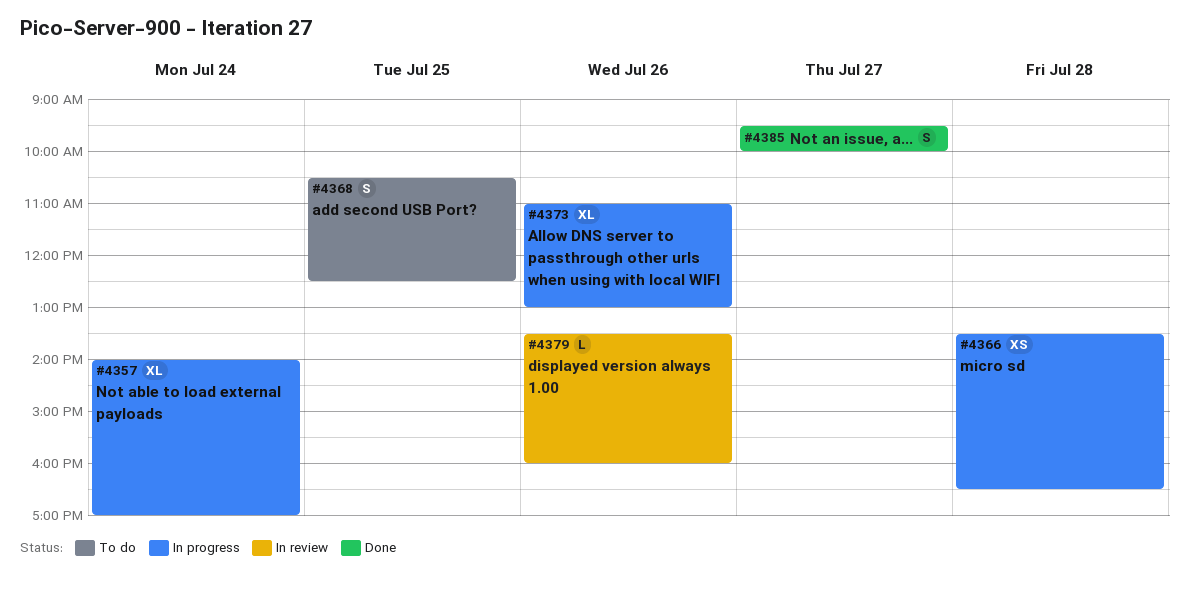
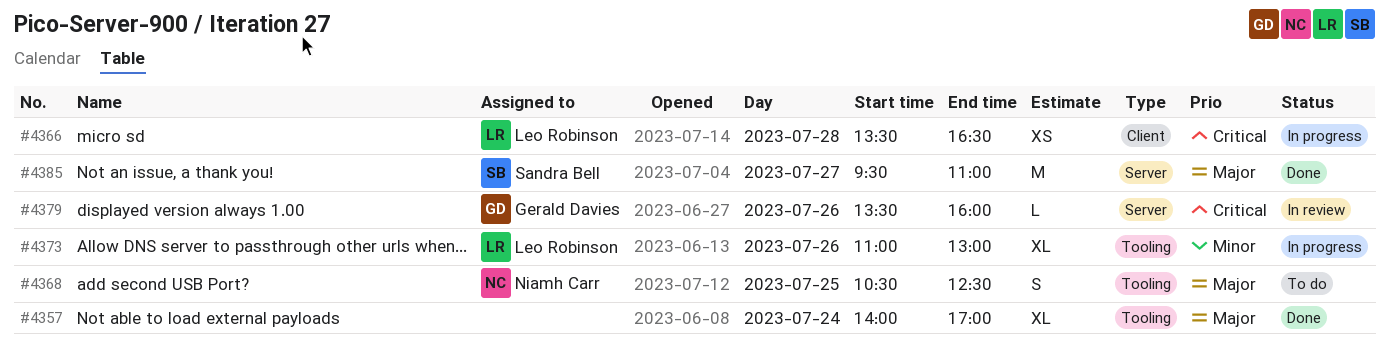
#4357, status: In progress -> Done
#4385, estimate: S -> M
#4385, ends: 10:00 -> 11:00

